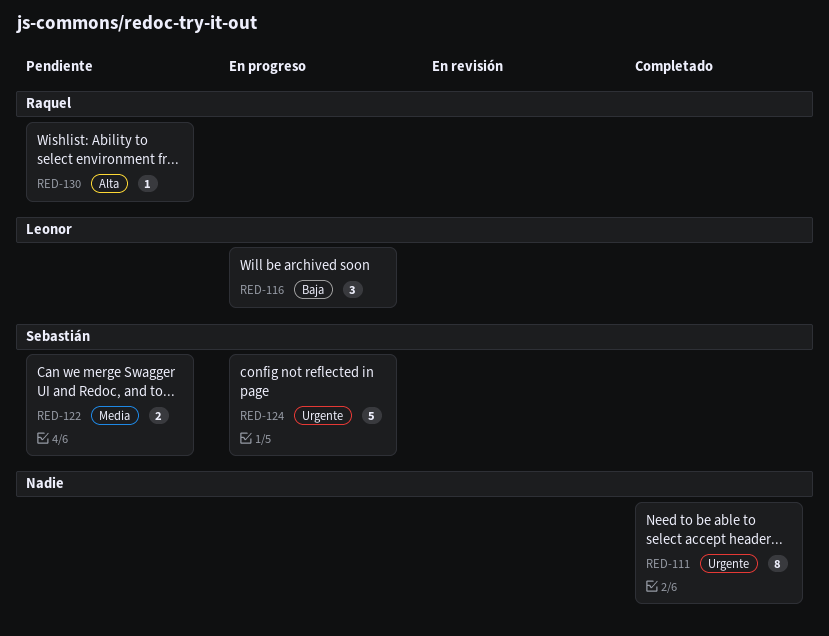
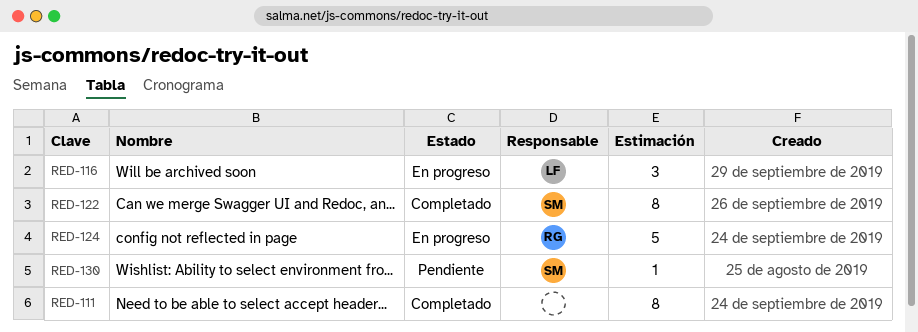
RED-122, status: Pendiente -> Completado
RED-122, estimate: 2 -> 8
RED-124, owner: Sebastián -> Raquel
RED-130, owner: Raquel -> Sebastián

